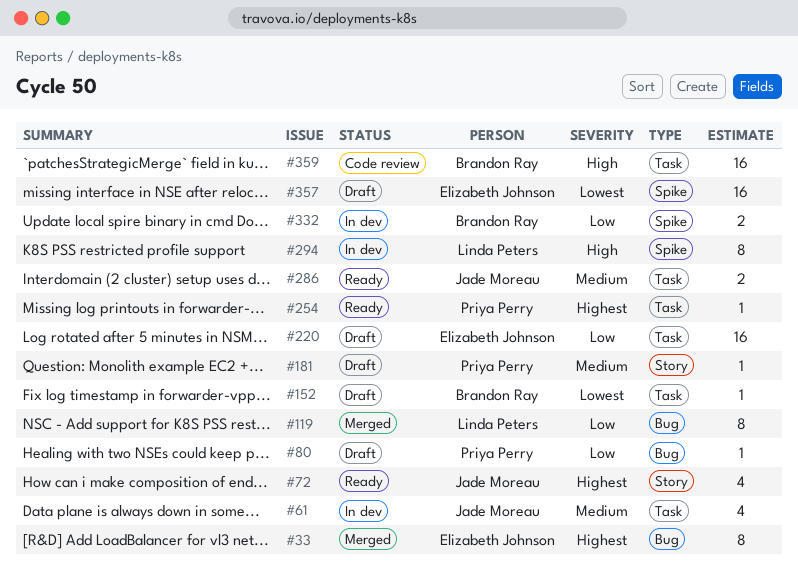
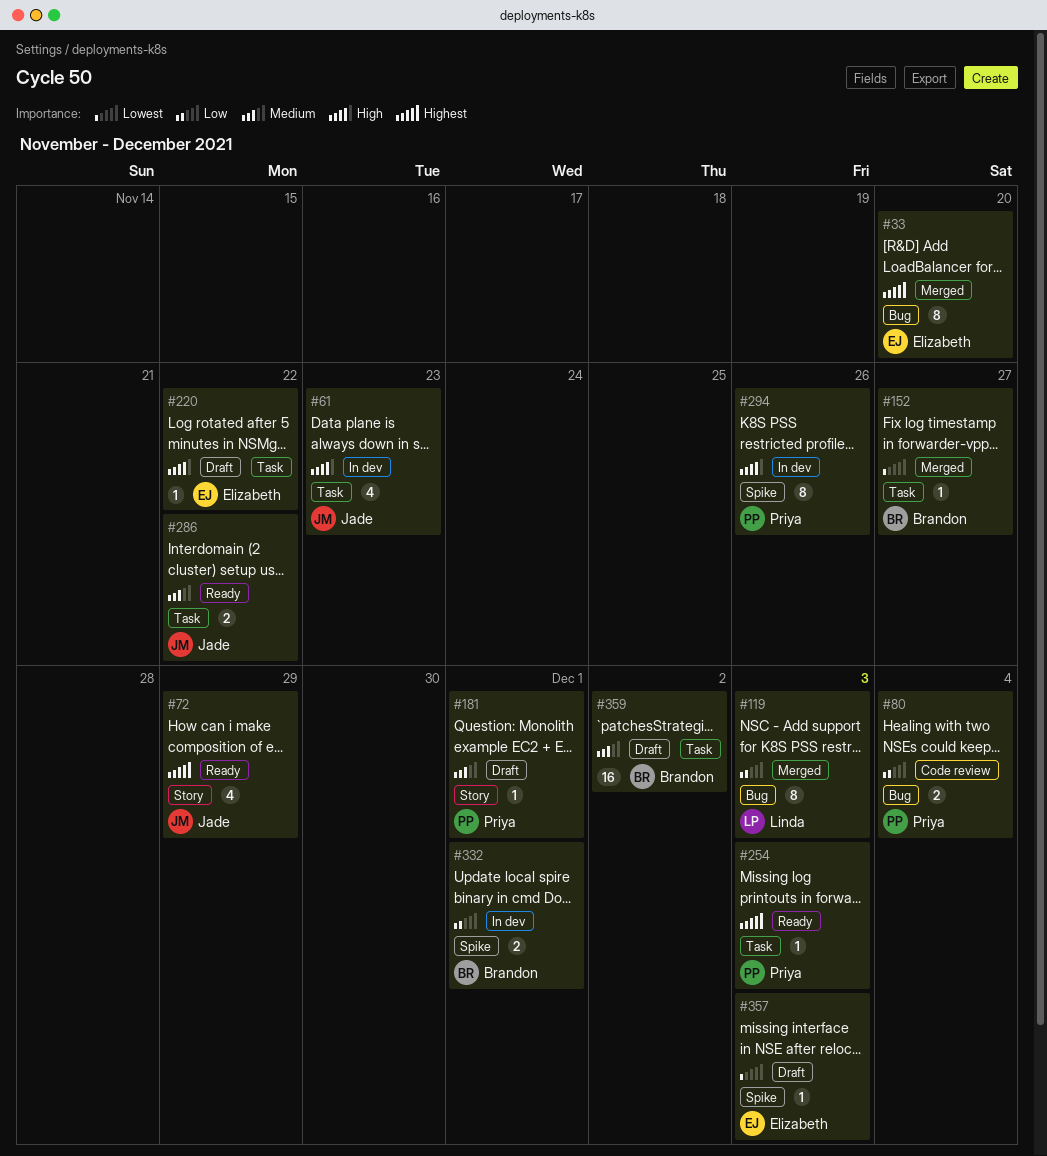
#61, priority: Medium -> High
#80, status: Draft -> Code review
#80, estimate: 1 -> 2
#152, status: Draft -> Merged
#220, priority: Low -> High
#220, estimate: 16 -> 1
#294, owner: Linda Peters -> Priya Perry
#357, estimate: 16 -> 1
#359, status: Code review -> Draft
#359, priority: High -> Medium

